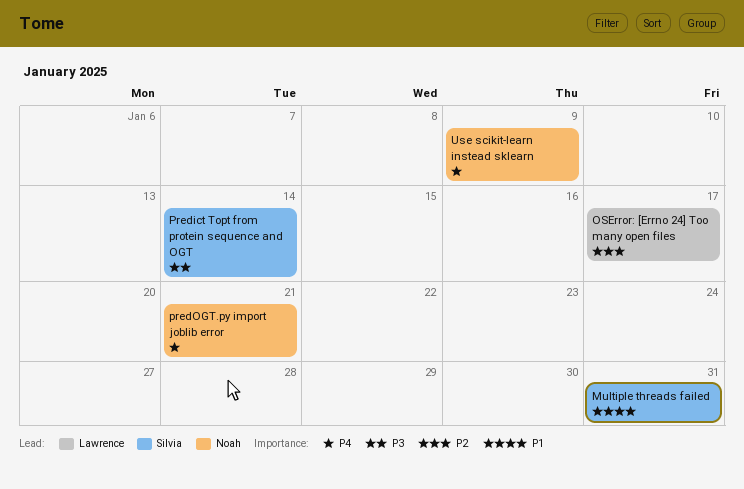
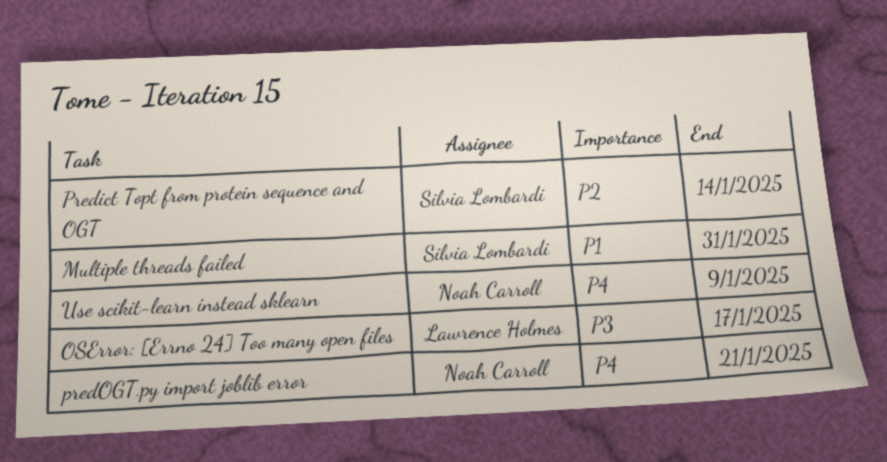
OSError: [Errno 24] Too many open files, priority: P2 -> P3
Predict Topt from protein sequence and OGT, priority: P3 -> P2

